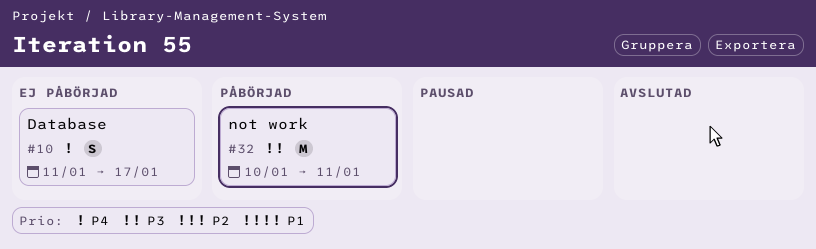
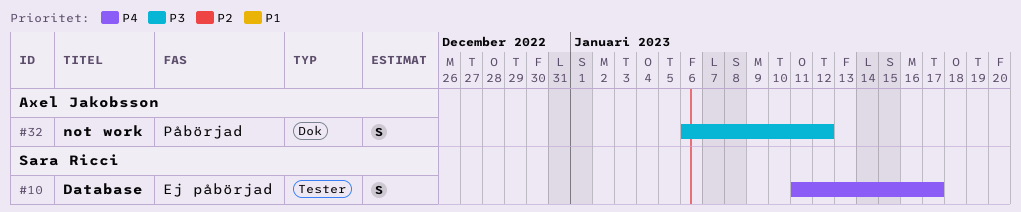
#32, estimate: M -> S
#32, start: Jan 10 -> Jan 6
#32, due: Jan 11 -> Jan 12

